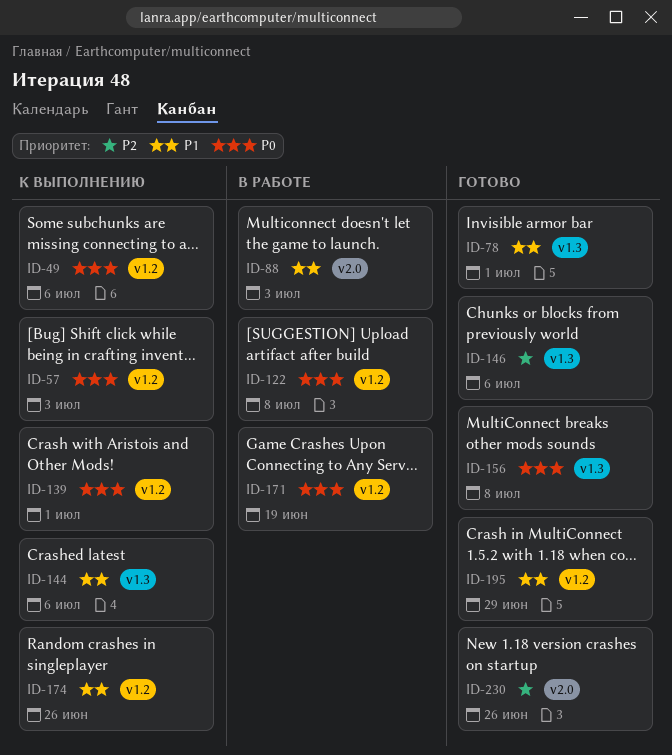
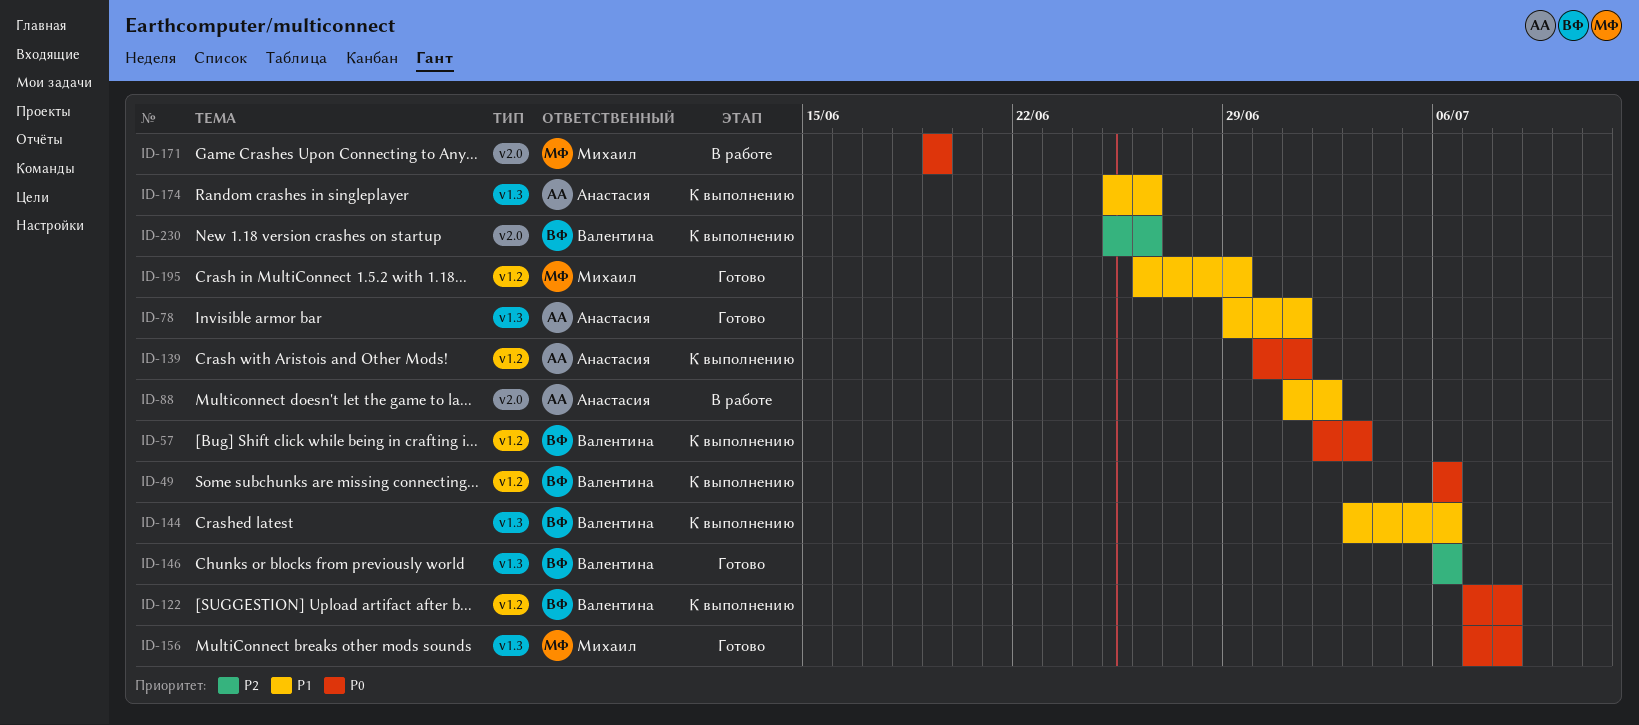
ID-88, due: Jul 3 -> Jul 2
ID-122, status: В работе -> К выполнению
ID-171, label: v1.2 -> v2.0
ID-174, label: v1.2 -> v1.3
ID-230, status: Готово -> К выполнению

